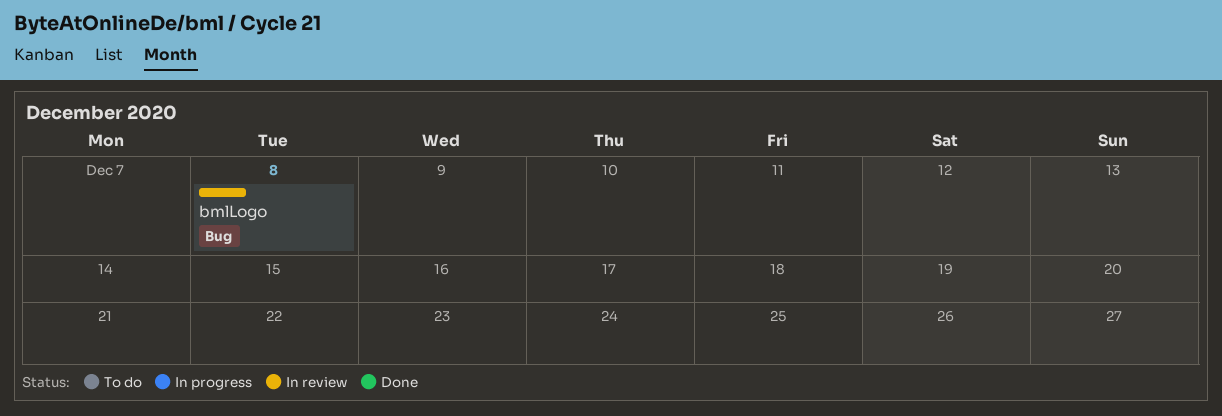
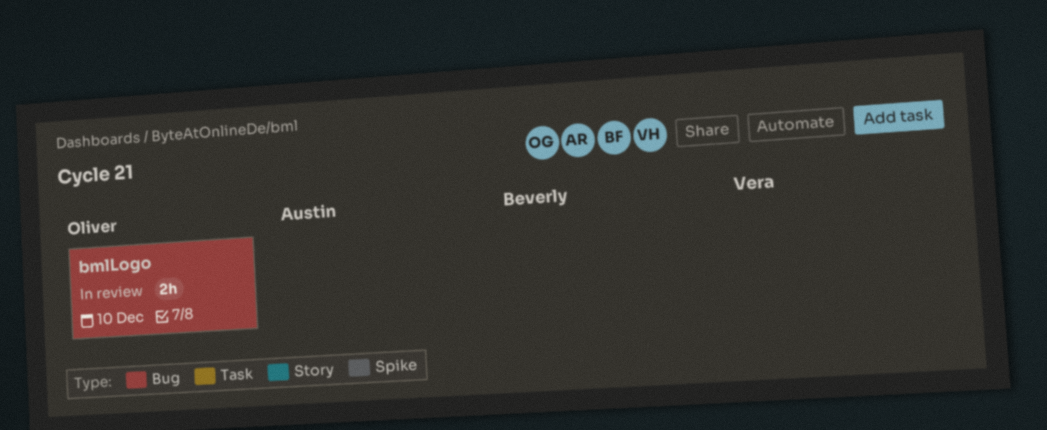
bmlLogo, due: Dec 8 -> Dec 10

